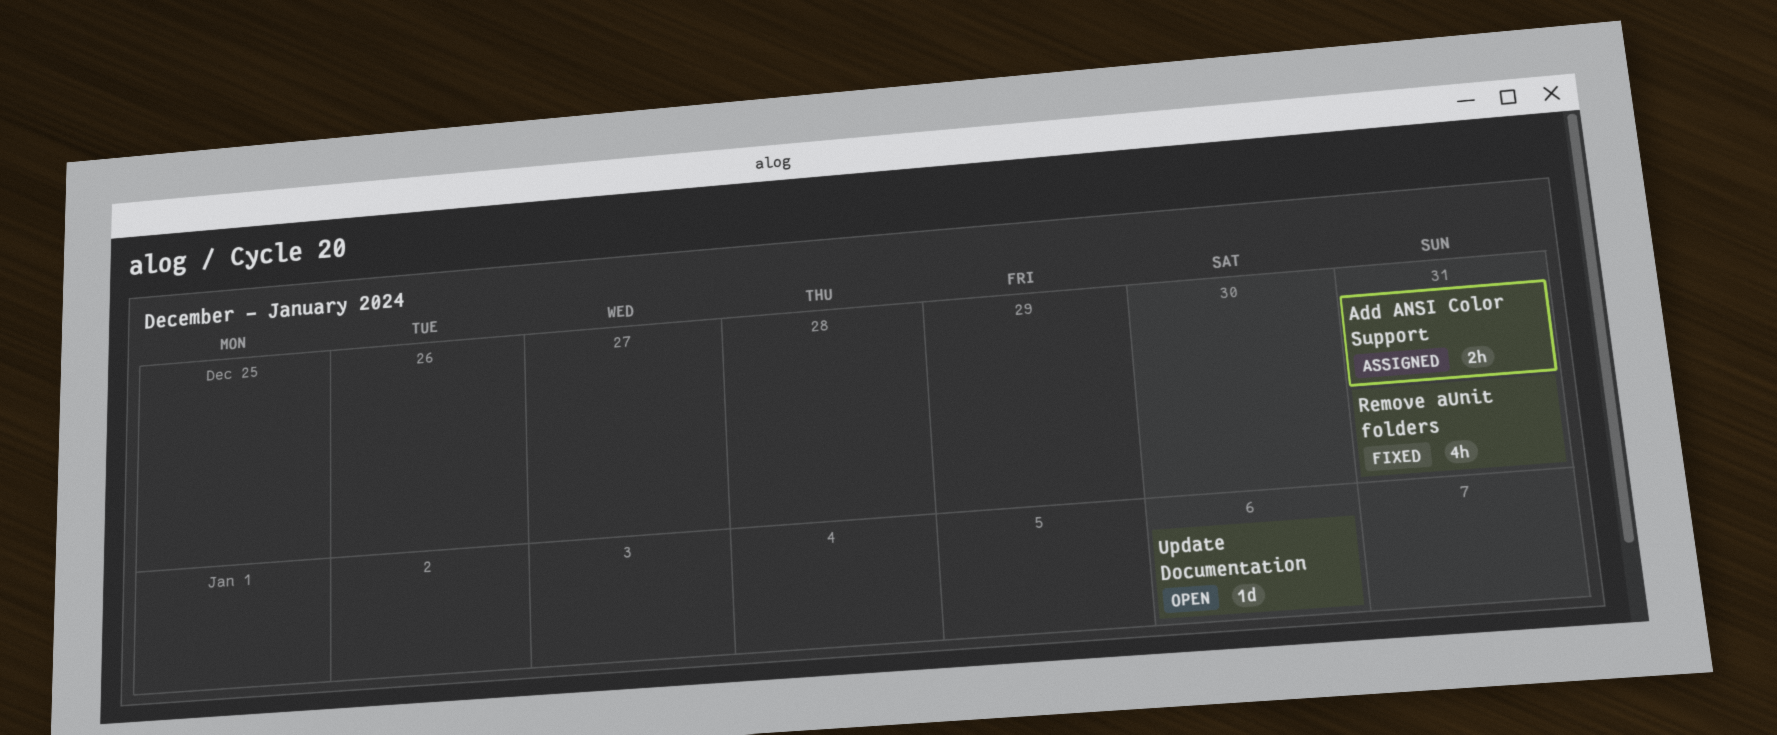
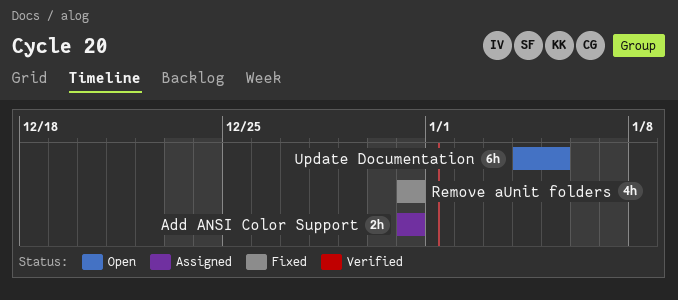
Update Documentation, estimate: 1d -> 6h
Update Documentation, due: Jan 6 -> Jan 5

